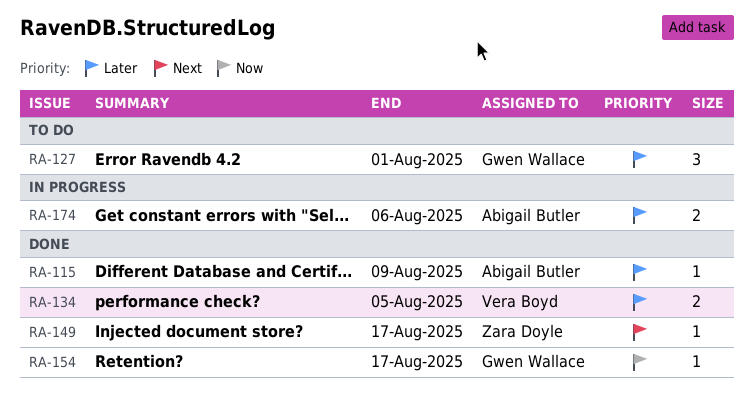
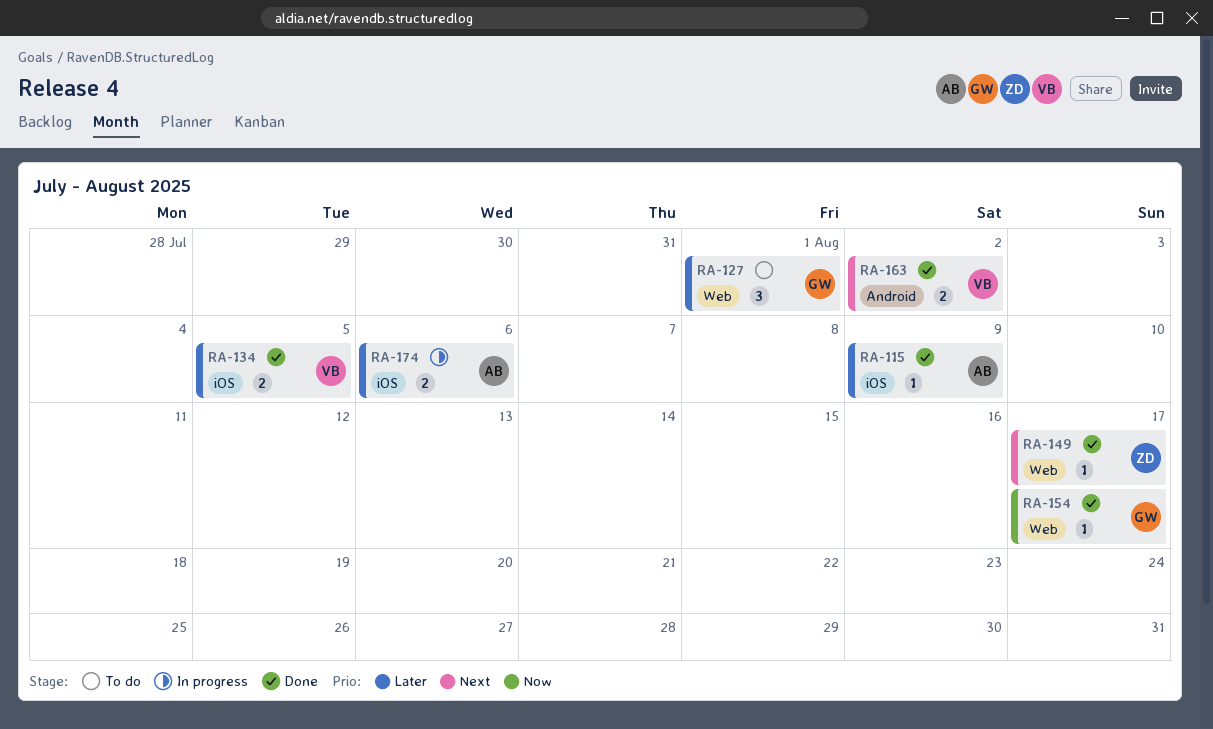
RA-163: none -> present

